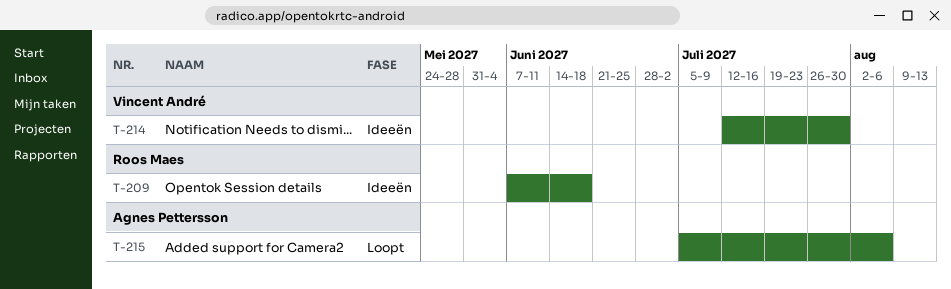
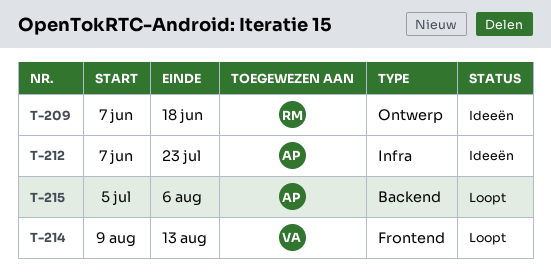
T-212: none -> present
T-214, status: Ideeën -> Loopt
T-214, start: Jul 12 -> Aug 9
T-214, due: Jul 30 -> Aug 13

